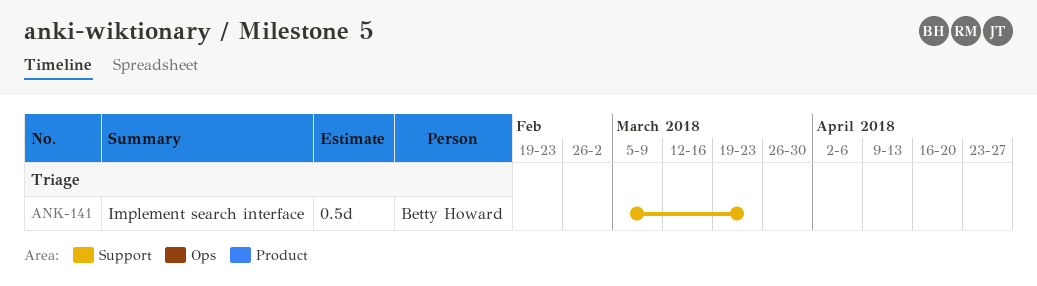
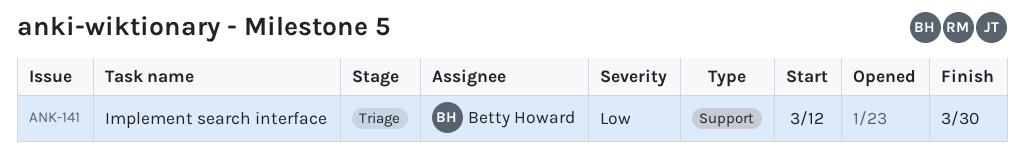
ANK-141, start: Mar 5 -> Mar 12
ANK-141, due: Mar 23 -> Mar 30

